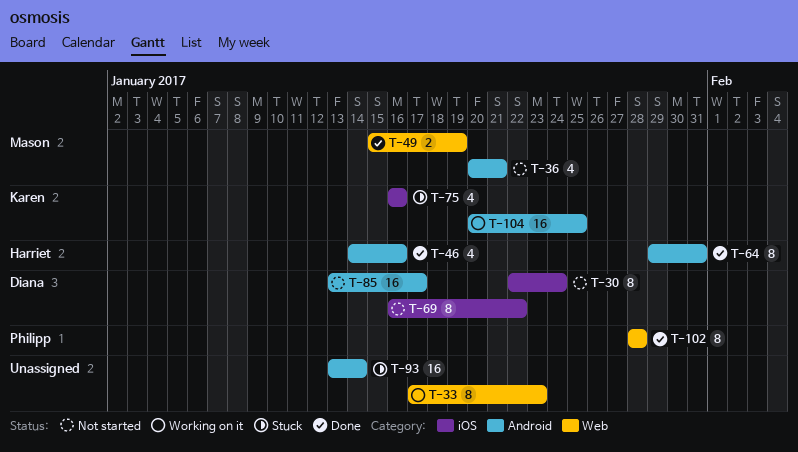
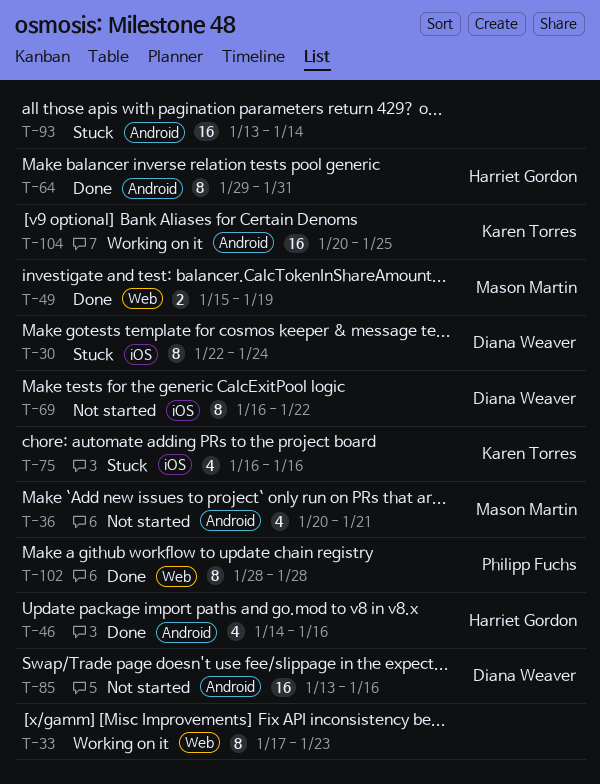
T-30, status: Not started -> Stuck
T-85, due: Jan 17 -> Jan 16

